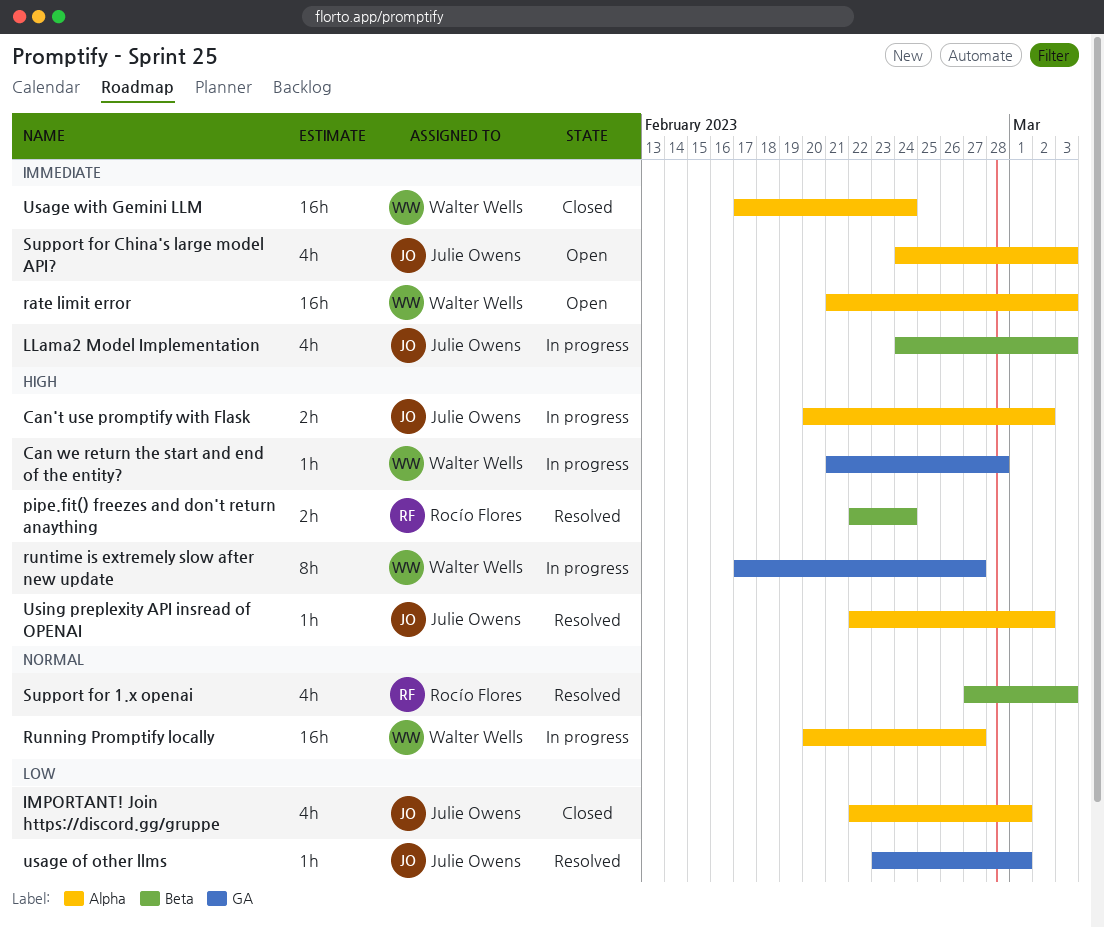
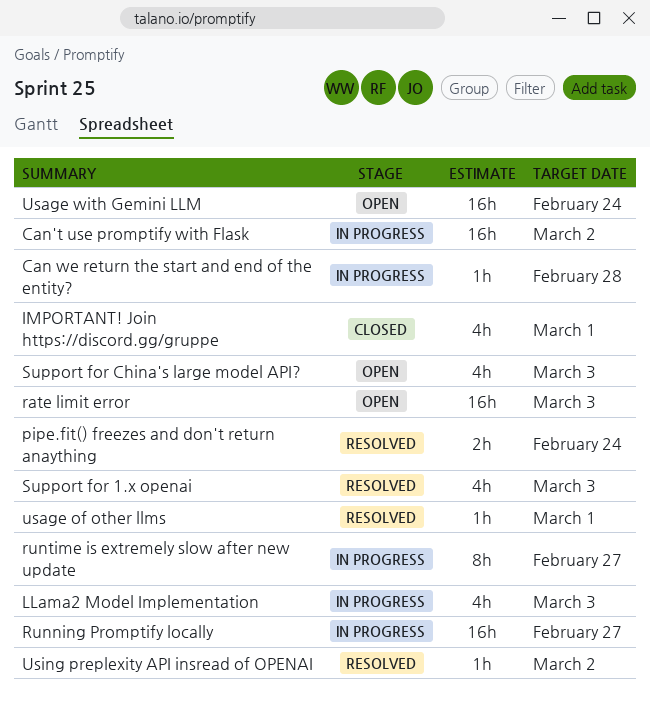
Can't use promptify with Flask, estimate: 2h -> 16h
Usage with Gemini LLM, status: Closed -> Open

